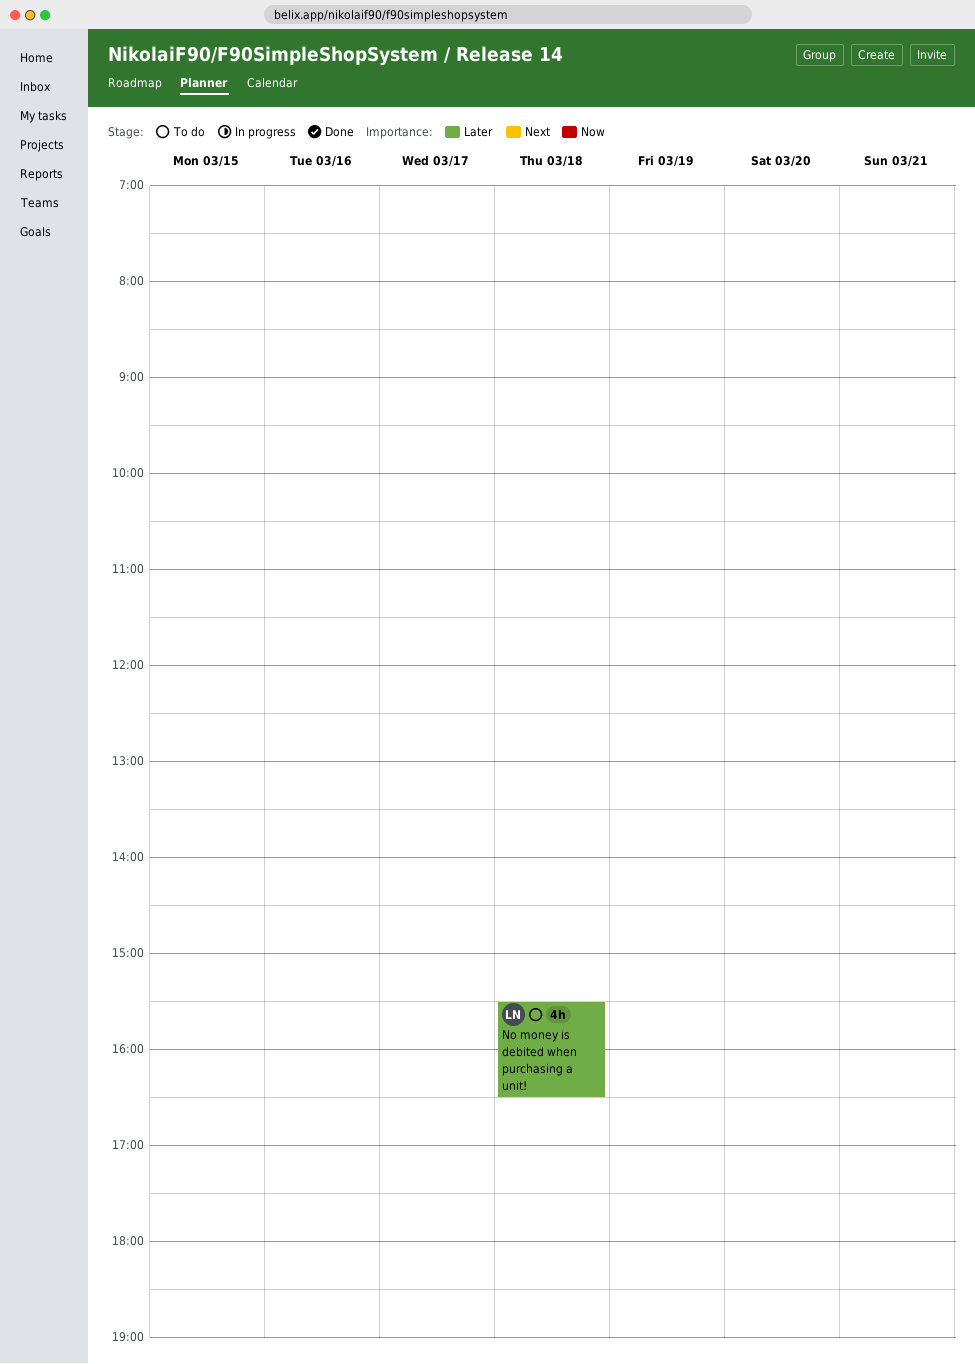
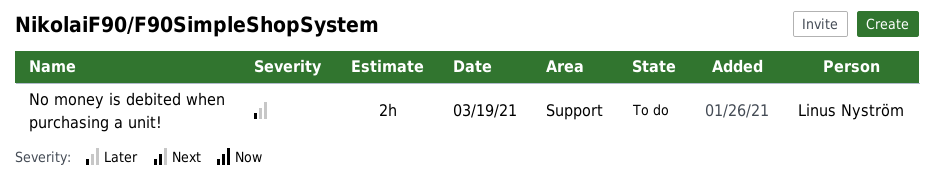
No money is debited when purchasing a unit!, estimate: 4h -> 2h
No money is debited when purchasing a unit!, day: Mar 18 -> Mar 19

